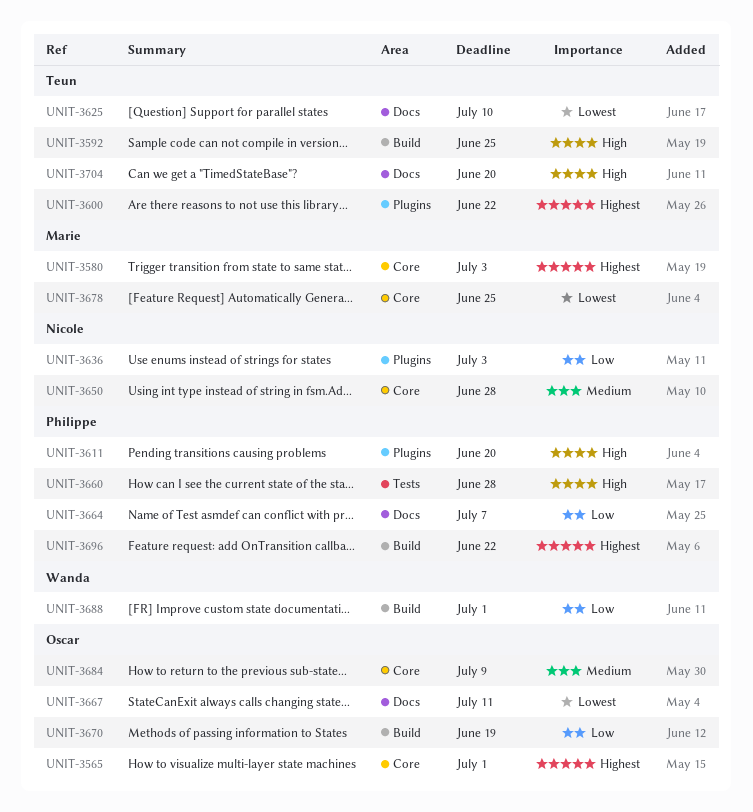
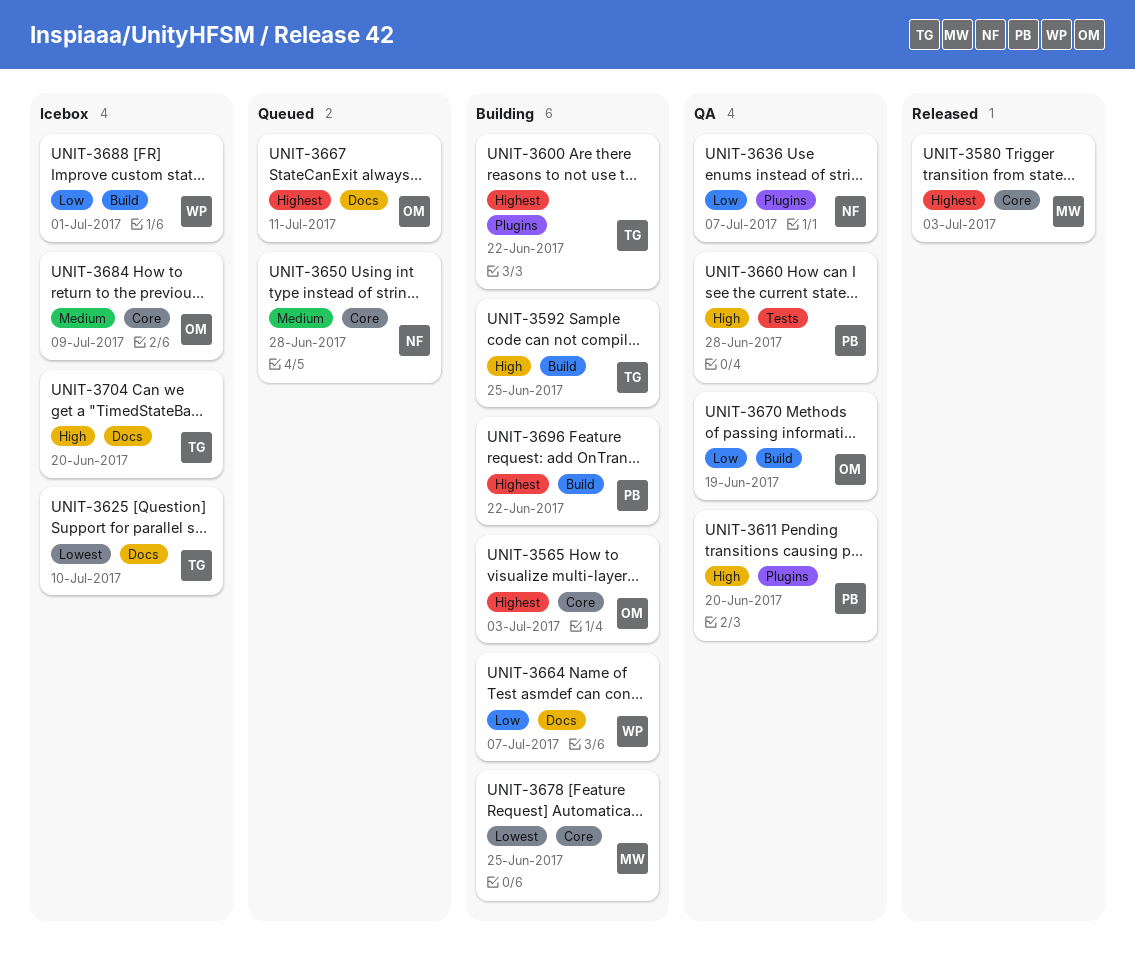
UNIT-3565, due: Jul 1 -> Jul 3
UNIT-3636, due: Jul 3 -> Jul 7
UNIT-3664, owner: Philippe -> Wanda
UNIT-3667, priority: Lowest -> Highest

